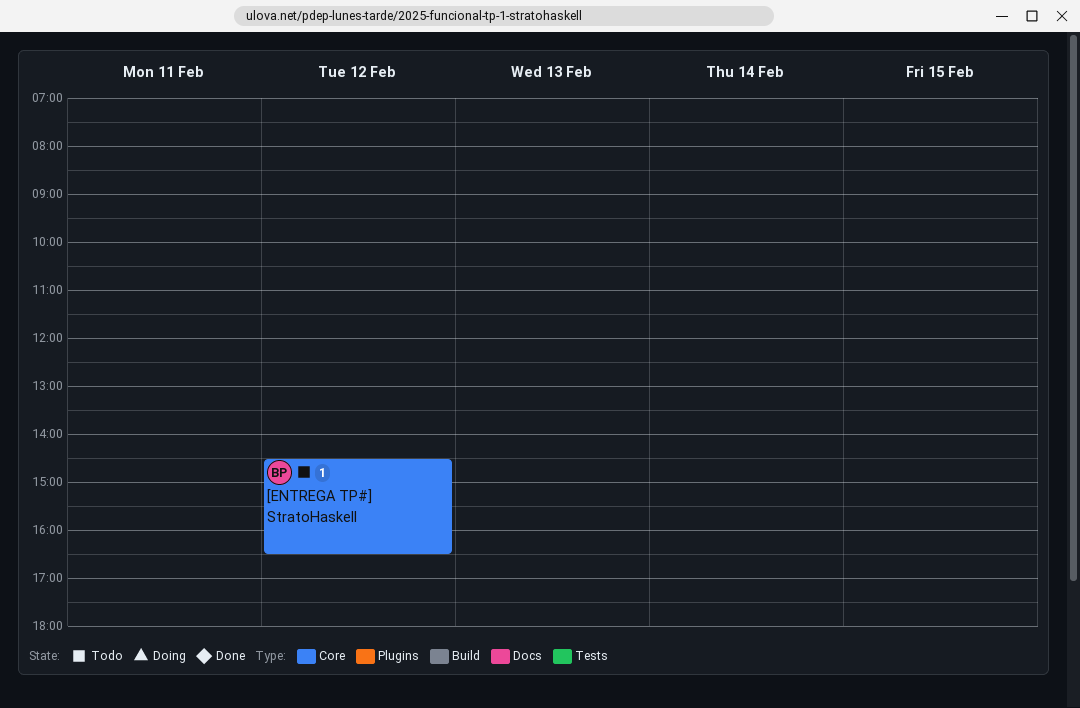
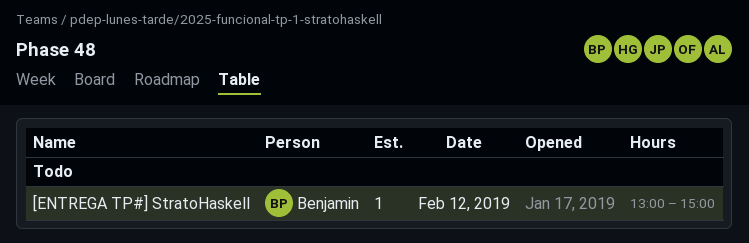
[ENTREGA TP#] StratoHaskell, begins: 14:30 -> 13:00
[ENTREGA TP#] StratoHaskell, ends: 16:30 -> 15:00

